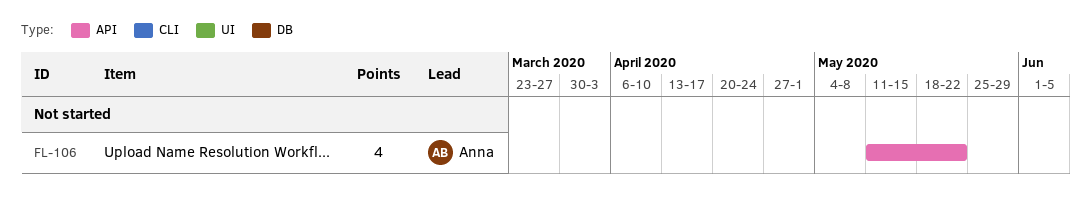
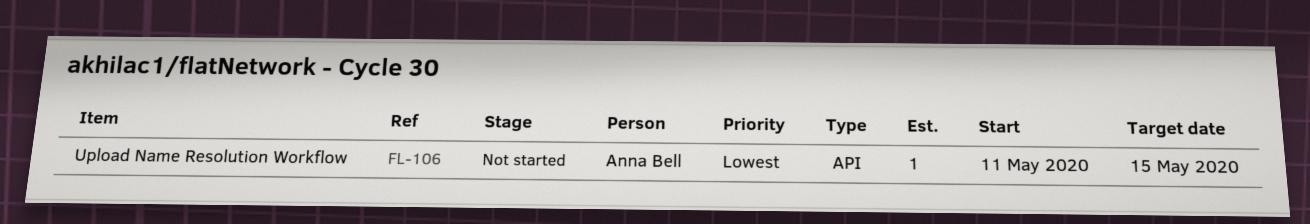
FL-106, estimate: 4 -> 1
FL-106, due: May 22 -> May 15

